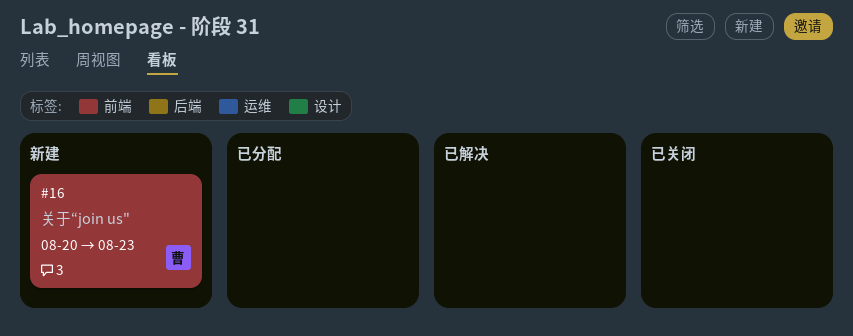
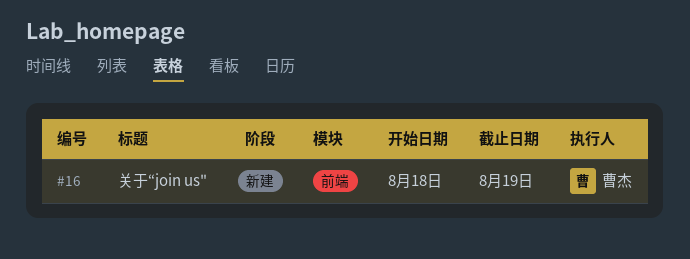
#16, start: Aug 20 -> Aug 18
#16, due: Aug 23 -> Aug 19

